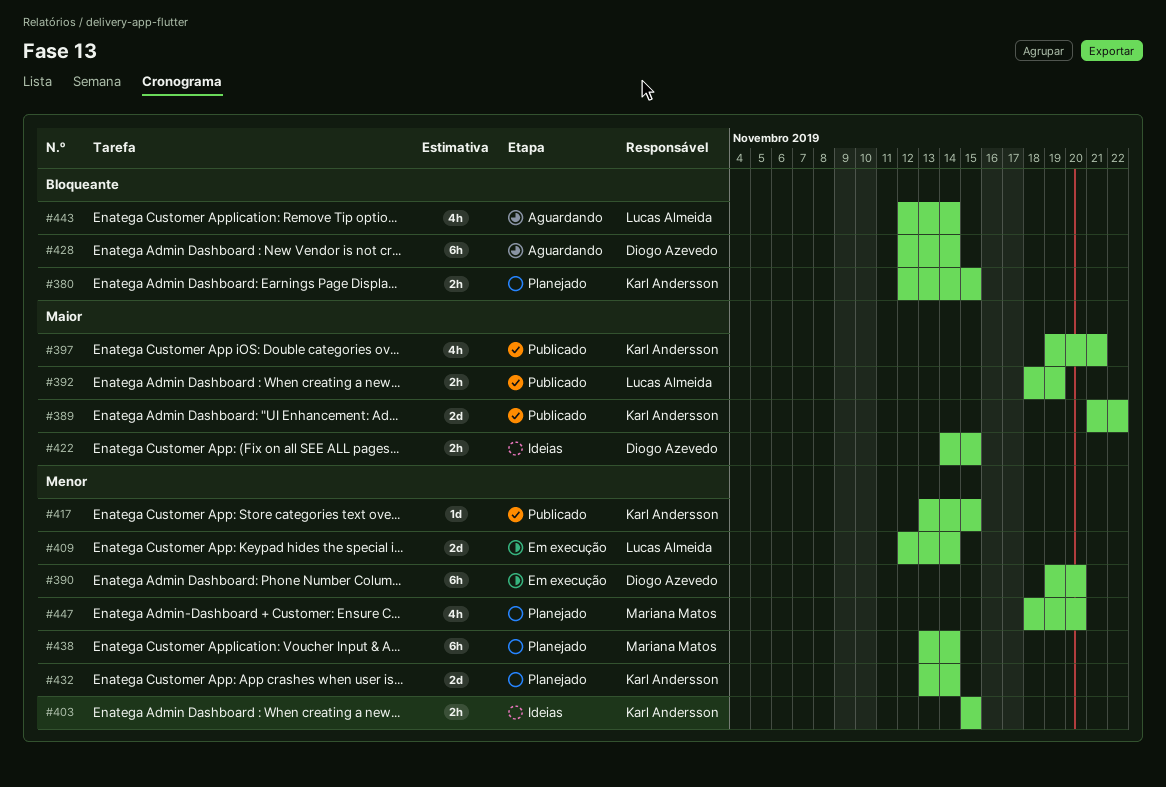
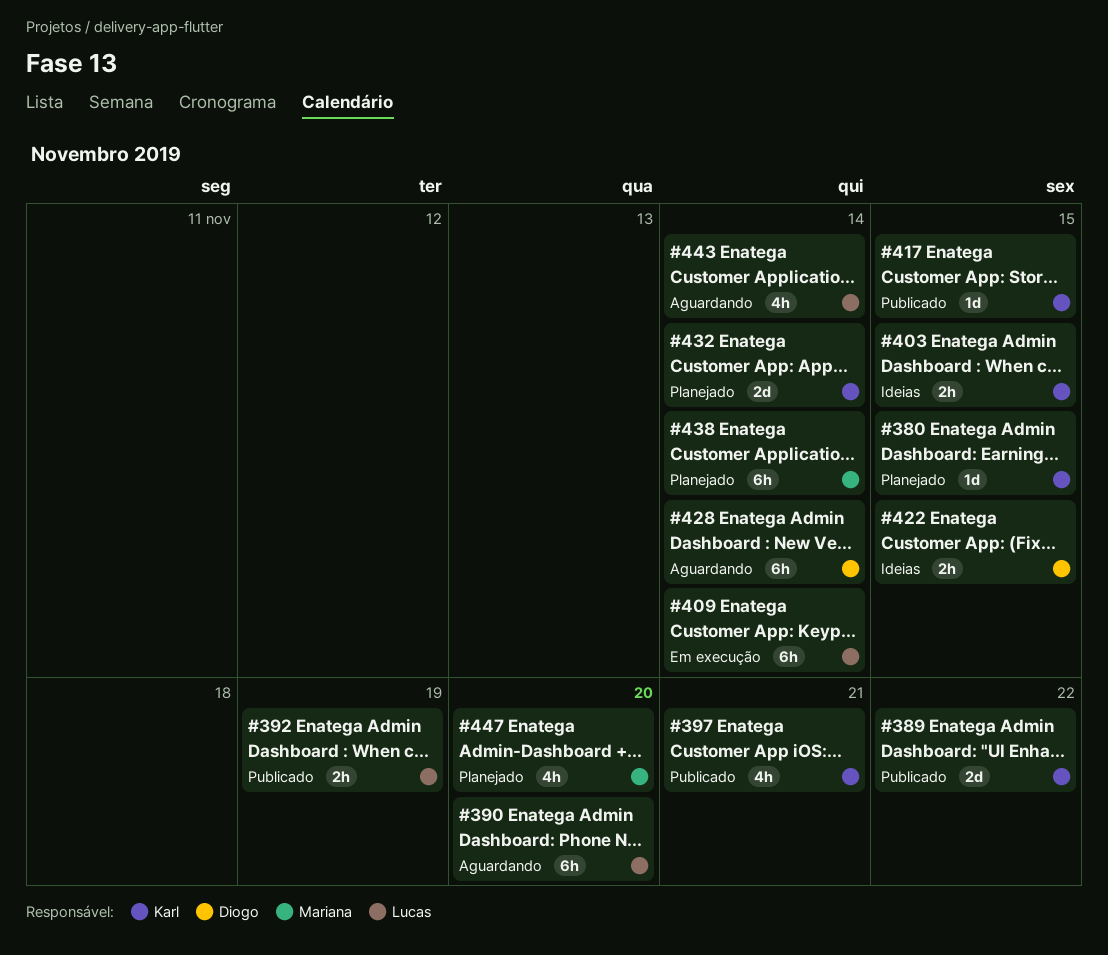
#380, estimate: 2h -> 1d
#390, status: Em execução -> Aguardando
#390, owner: Diogo Azevedo -> Lucas Almeida
#409, estimate: 2d -> 6h

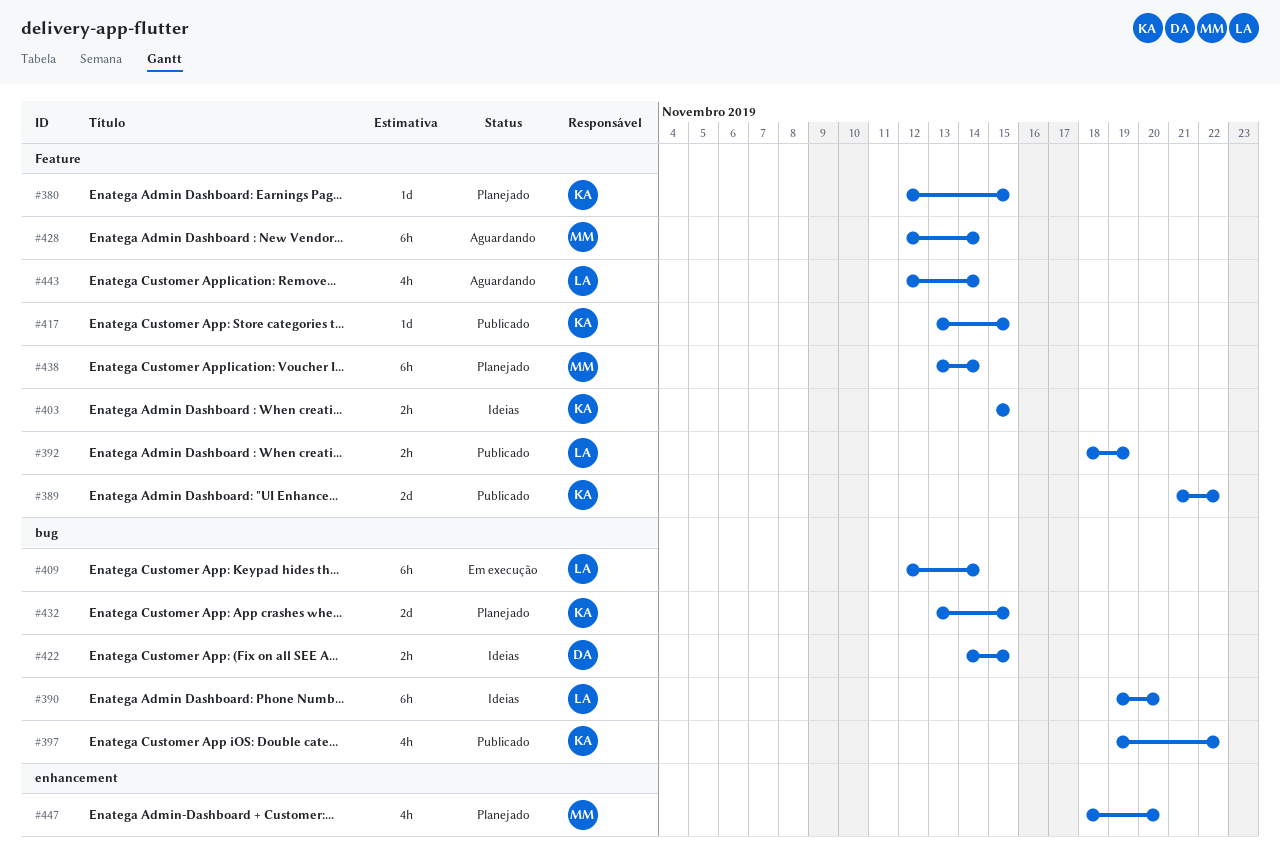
#390, status: Aguardando -> Ideias
#397, due: Nov 21 -> Nov 22
#428, owner: Diogo -> Mariana
#432, due: Nov 14 -> Nov 15

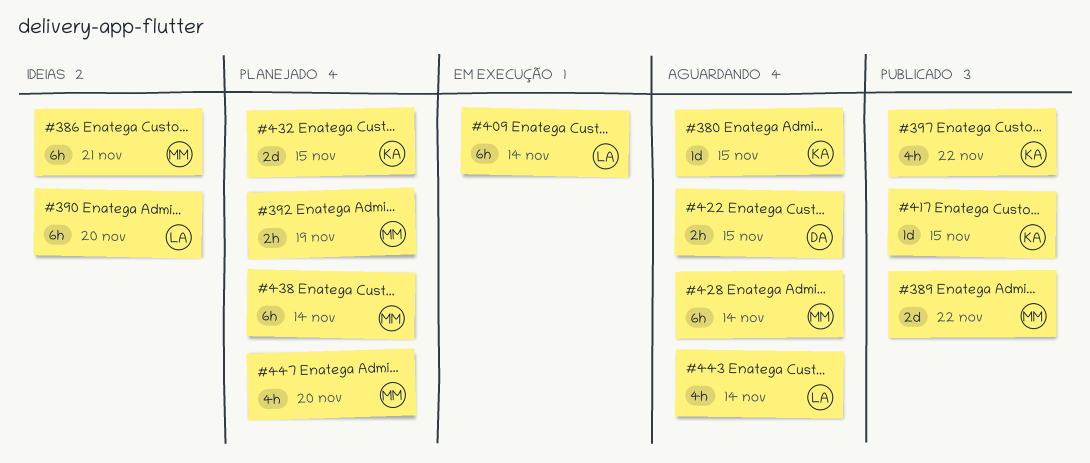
#380, status: Planejado -> Aguardando
#386: none -> present
#389, owner: KA -> MM
#392, status: Publicado -> Planejado
#392, owner: LA -> MM
#403: present -> none
#422, status: Ideias -> Aguardando

